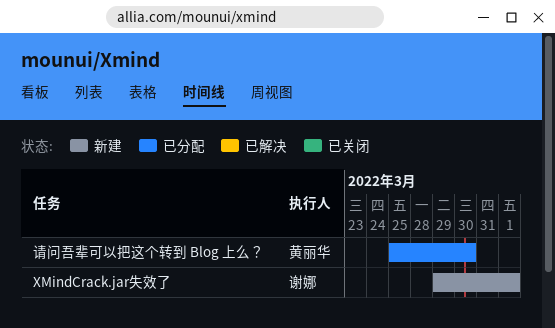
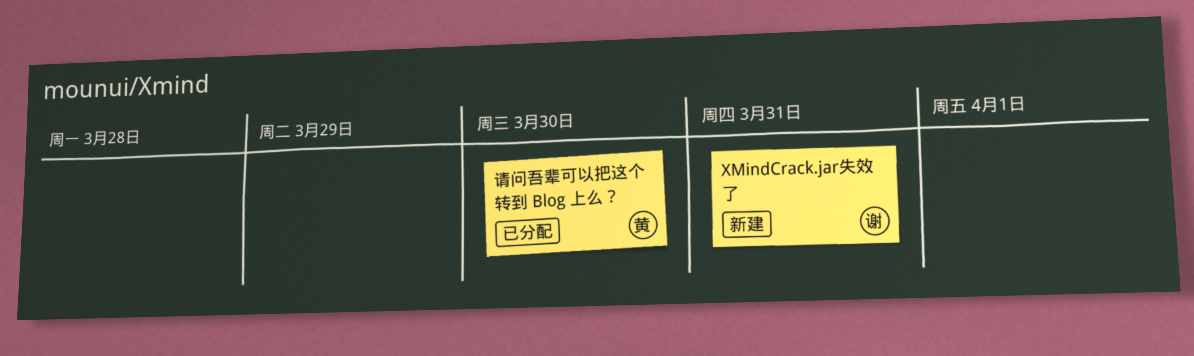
XMindCrack.jar失效了, due: Apr 1 -> Mar 31

